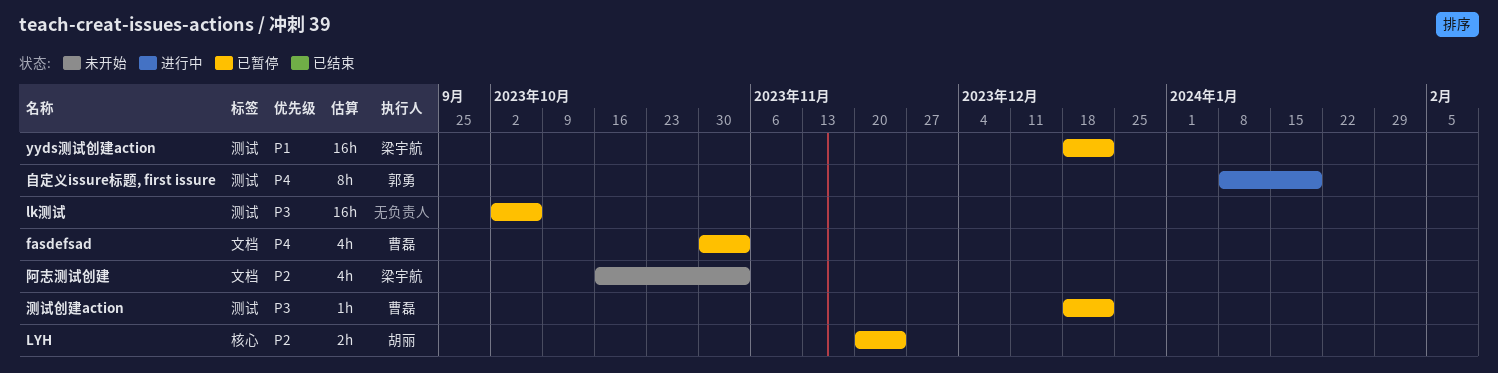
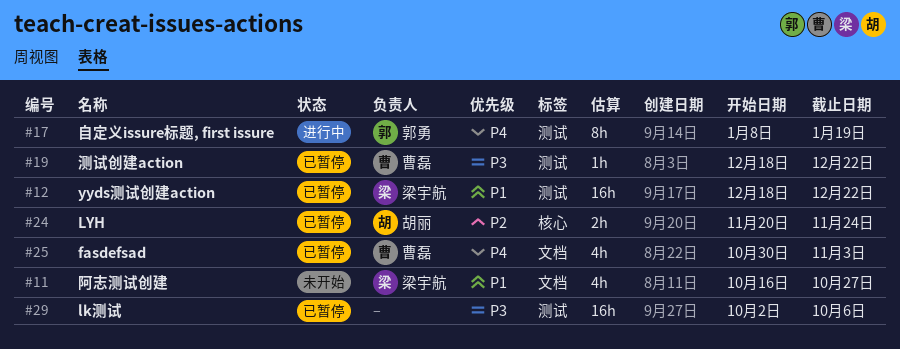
阿志测试创建, priority: P2 -> P1
阿志测试创建, due: Nov 3 -> Oct 27

